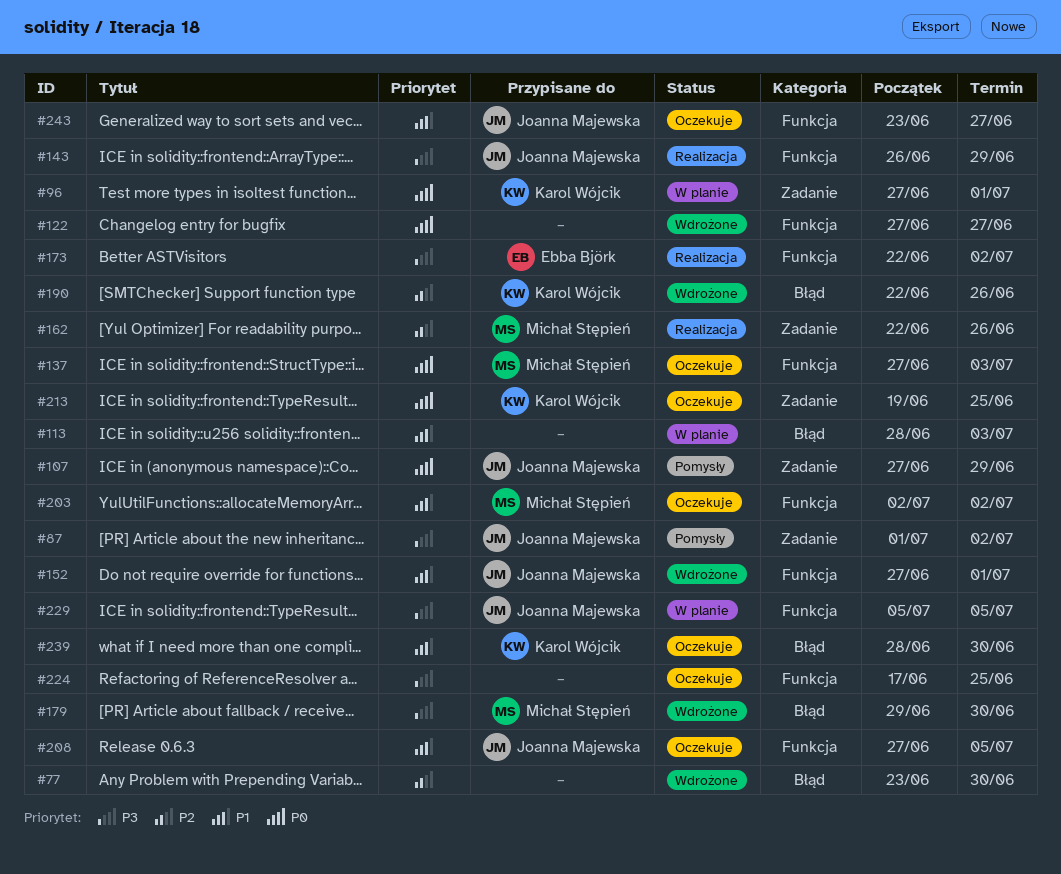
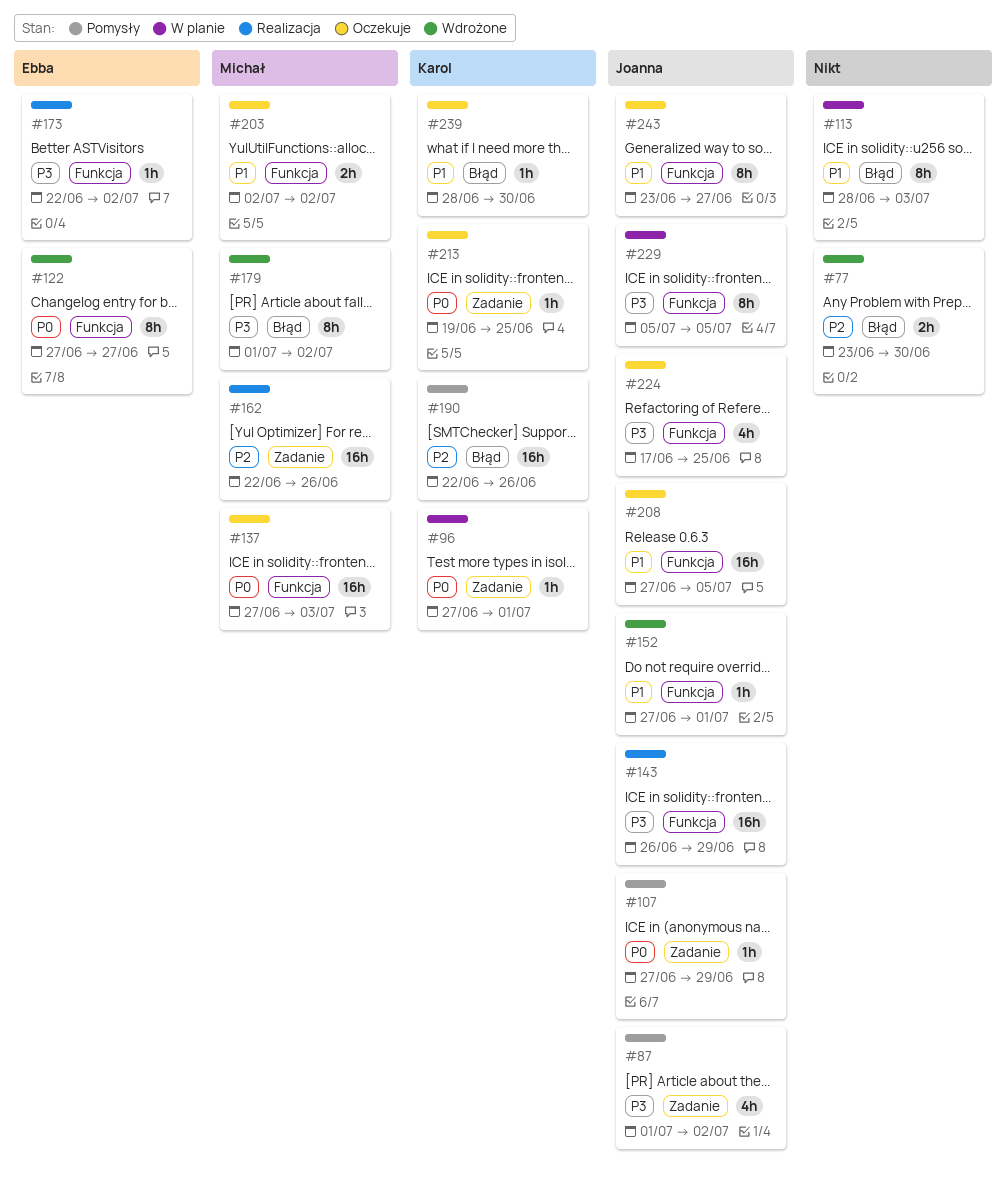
#122, owner: none -> Ebba Björk
#179, start: Jun 29 -> Jul 1
#179, due: Jun 30 -> Jul 2
#190, status: Wdrożone -> Pomysły
#224, owner: none -> Joanna Majewska

